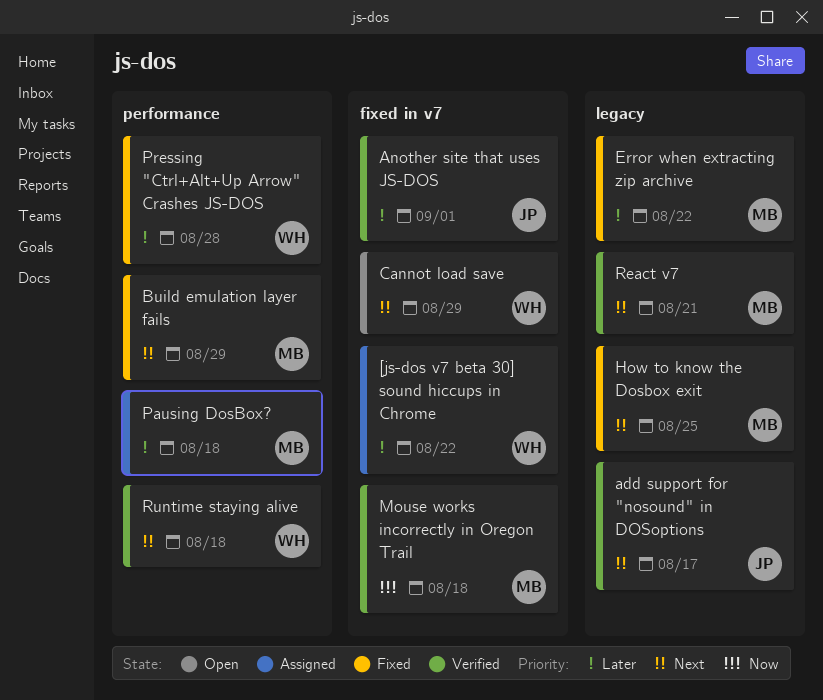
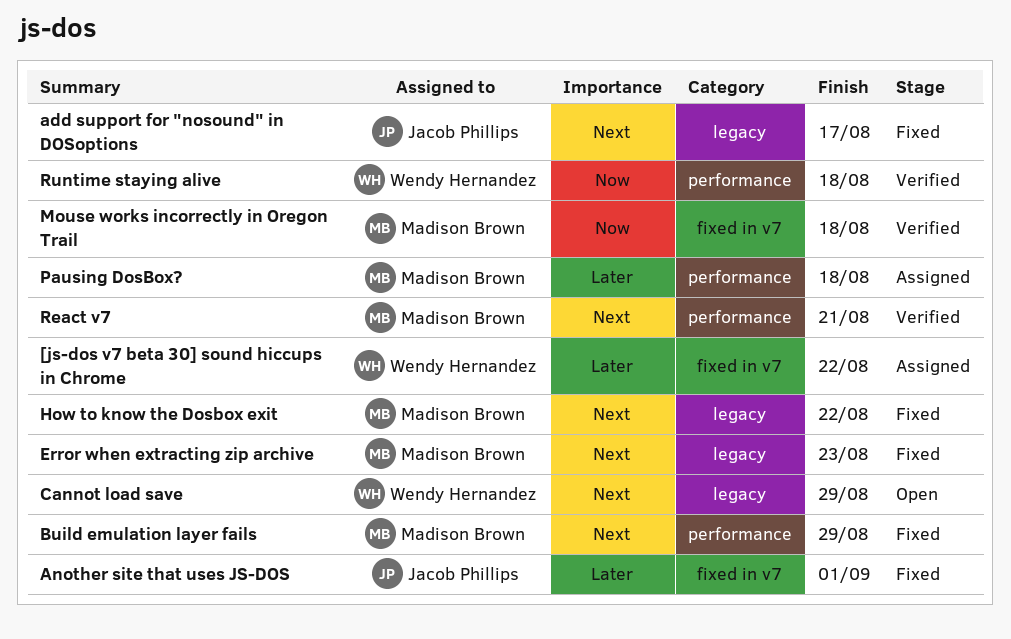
add support for "nosound" in DOSoptions, status: Verified -> Fixed
Another site that uses JS-DOS, status: Verified -> Fixed
Cannot load save, label: fixed in v7 -> legacy
Error when extracting zip archive, priority: Later -> Next
Error when extracting zip archive, due: Aug 22 -> Aug 23
How to know the Dosbox exit, due: Aug 25 -> Aug 22
Pressing "Ctrl+Alt+Up Arrow" Crashes JS-DOS: present -> none
React v7, label: legacy -> performance
Runtime staying alive, priority: Next -> Now

